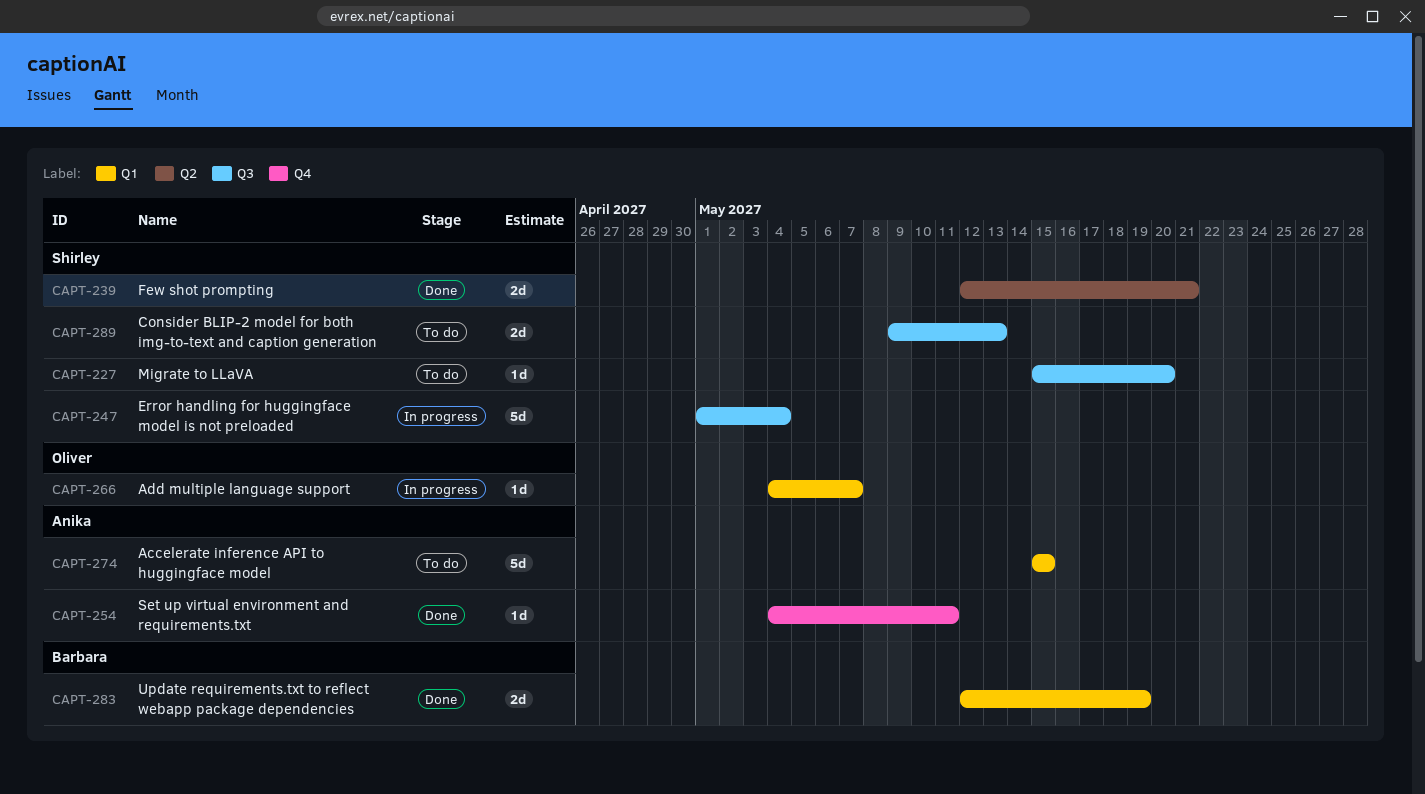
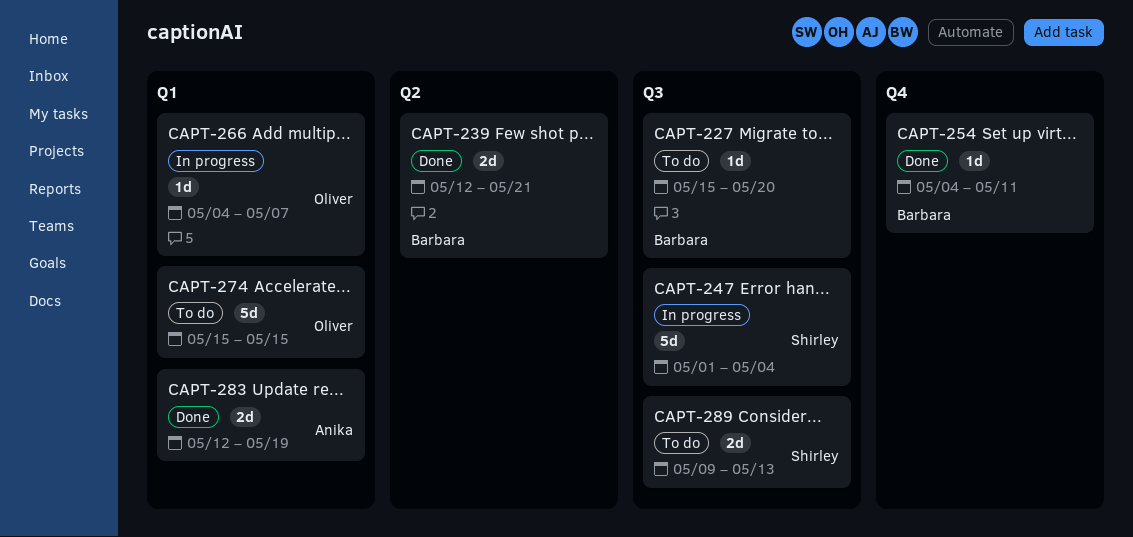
CAPT-227, owner: Shirley -> Barbara
CAPT-239, owner: Shirley -> Barbara
CAPT-254, owner: Anika -> Barbara
CAPT-274, owner: Anika -> Oliver
CAPT-283, owner: Barbara -> Anika

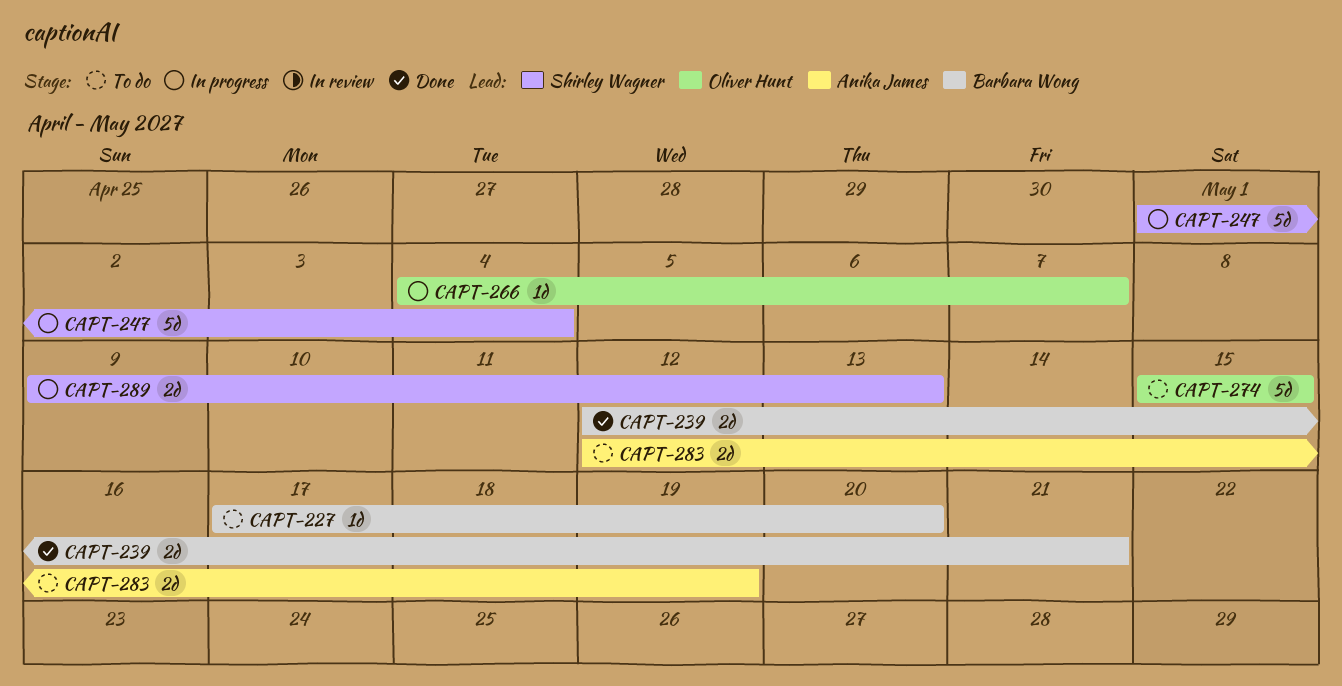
CAPT-227, start: May 15 -> May 17
CAPT-254: present -> none
CAPT-283, status: Done -> To do
CAPT-289, status: To do -> In progress

